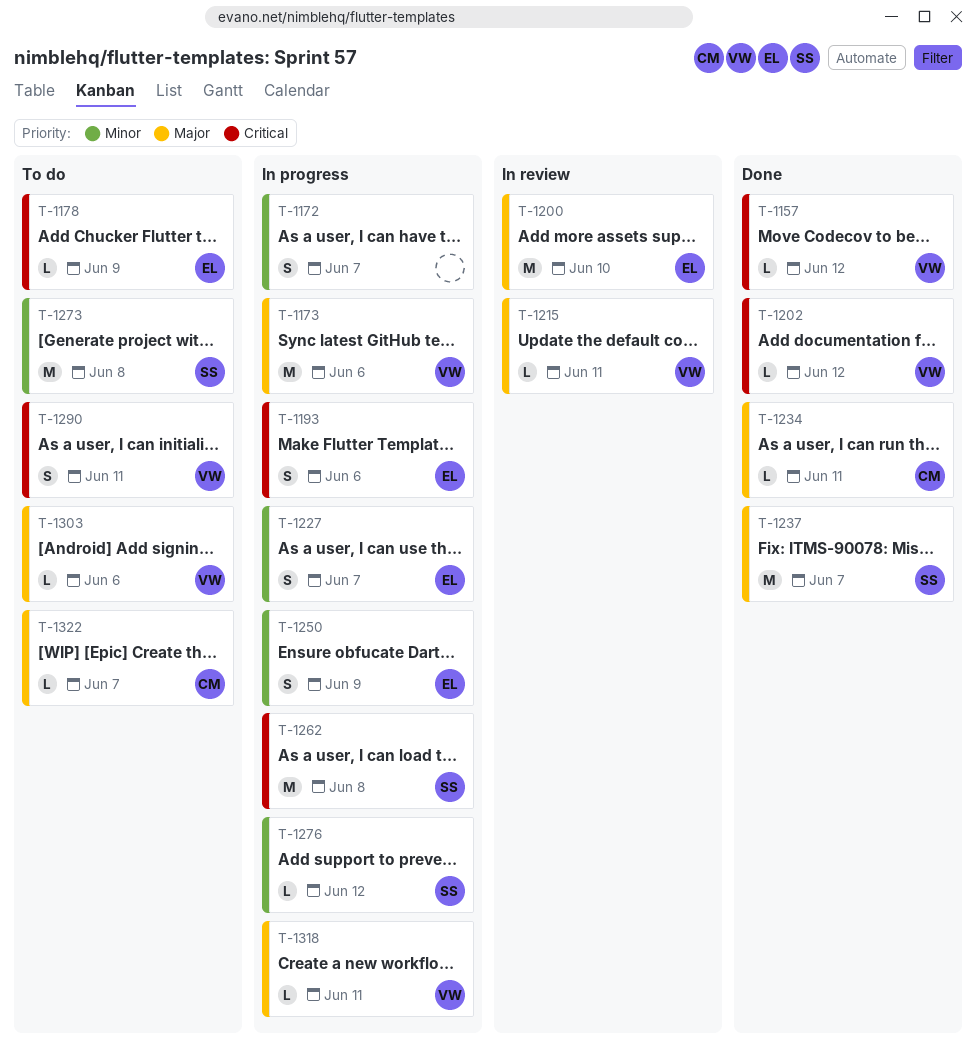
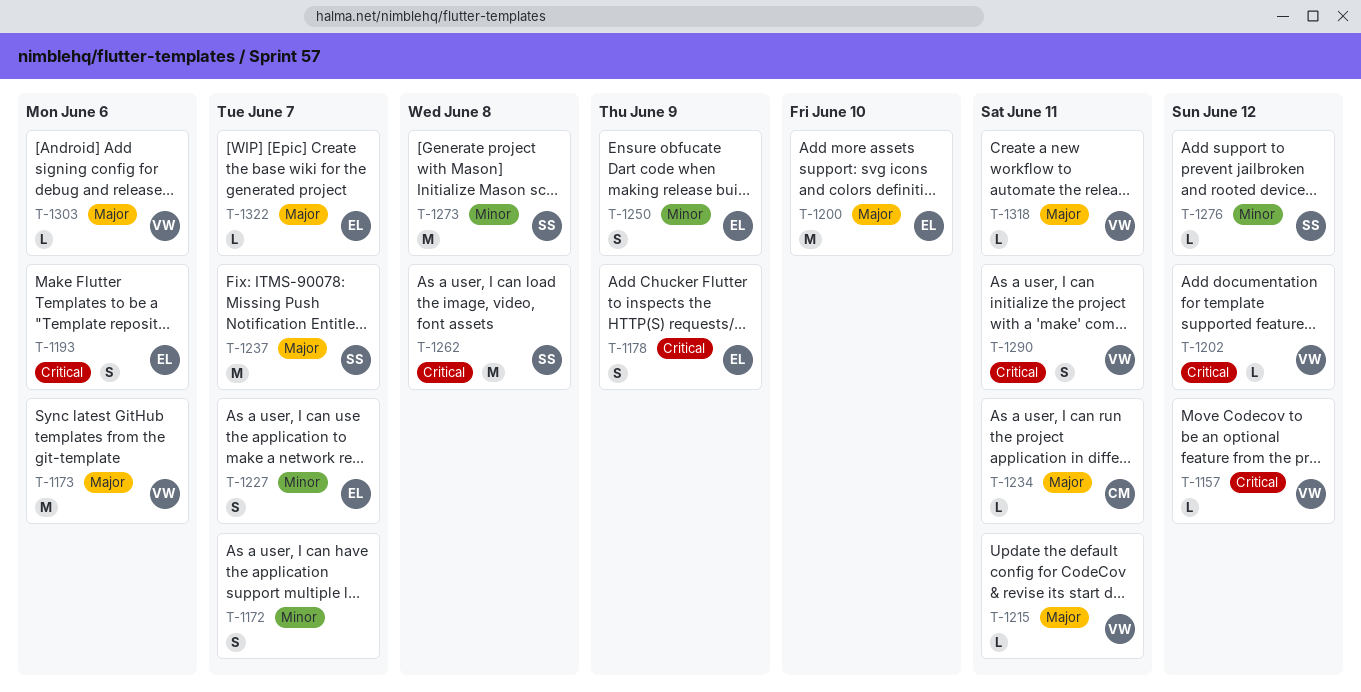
T-1178, estimate: L -> S
T-1322, owner: CM -> EL

